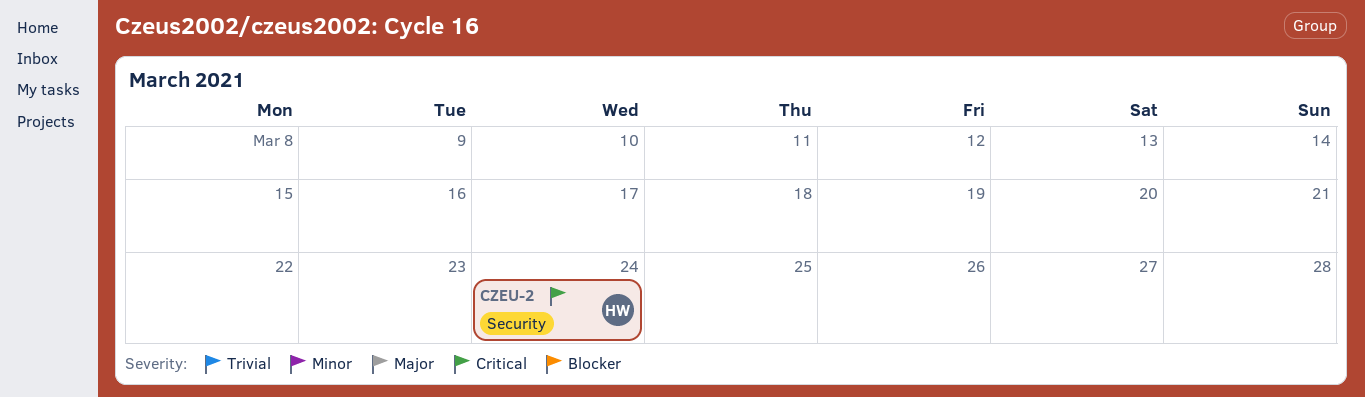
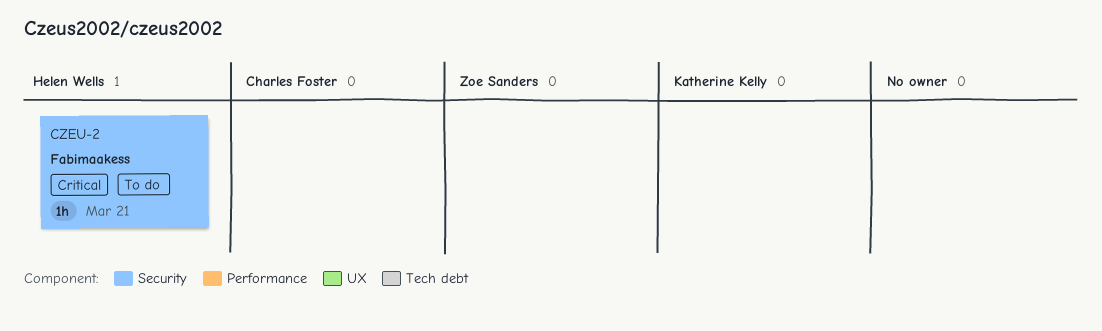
CZEU-2, due: Mar 24 -> Mar 21

